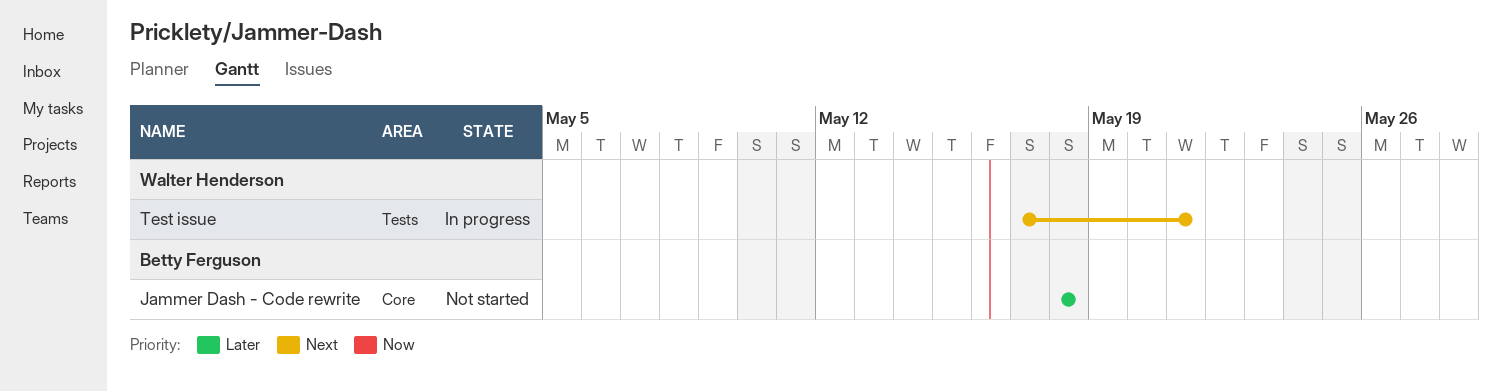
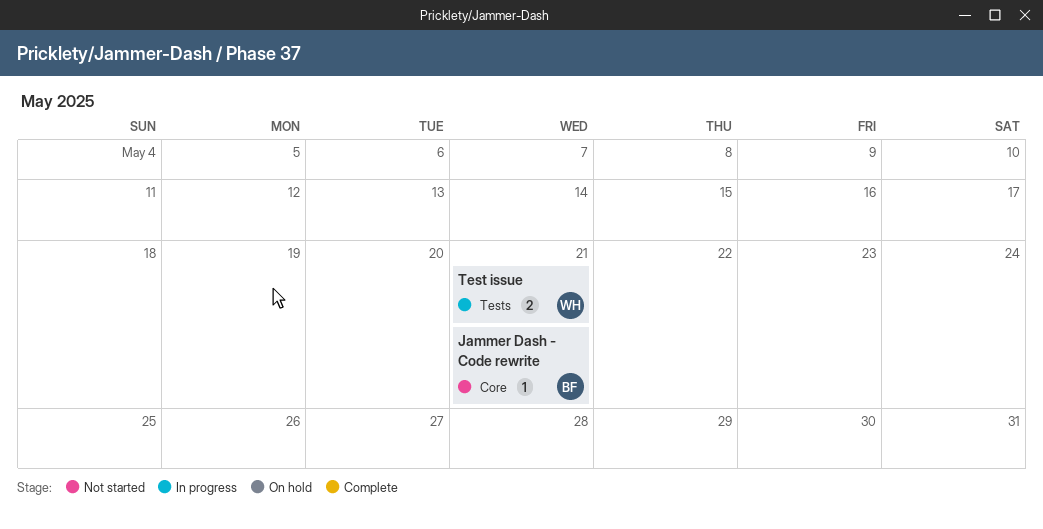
Jammer Dash - Code rewrite, due: May 18 -> May 21

